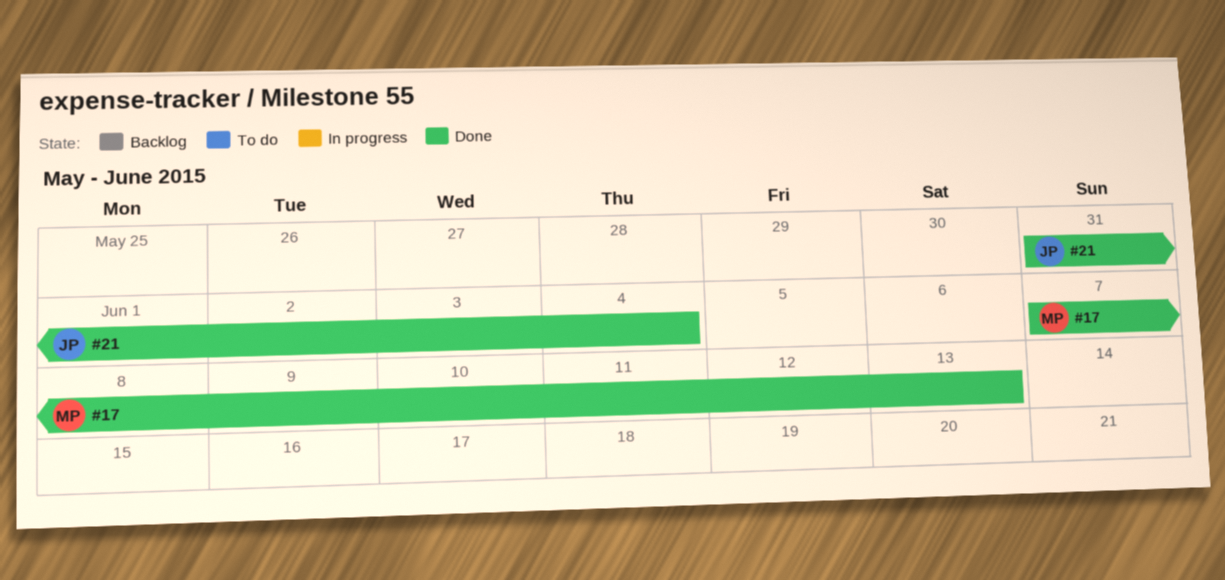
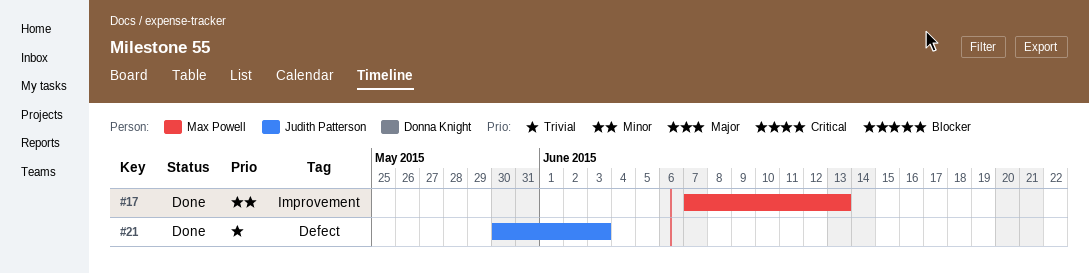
#21, start: May 31 -> May 30
#21, due: Jun 4 -> Jun 3

